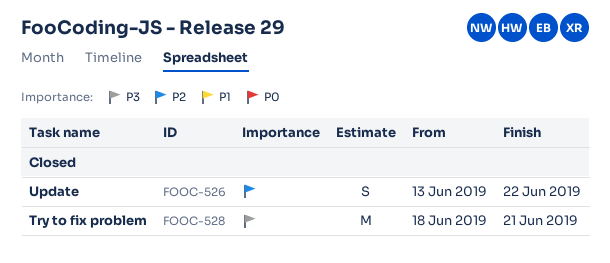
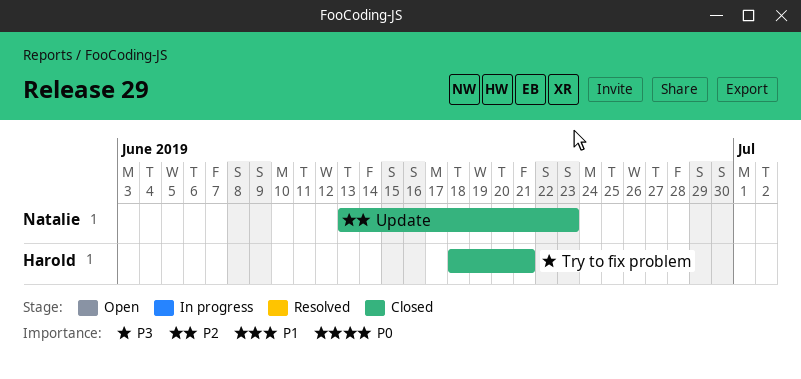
Update, due: Jun 22 -> Jun 23

